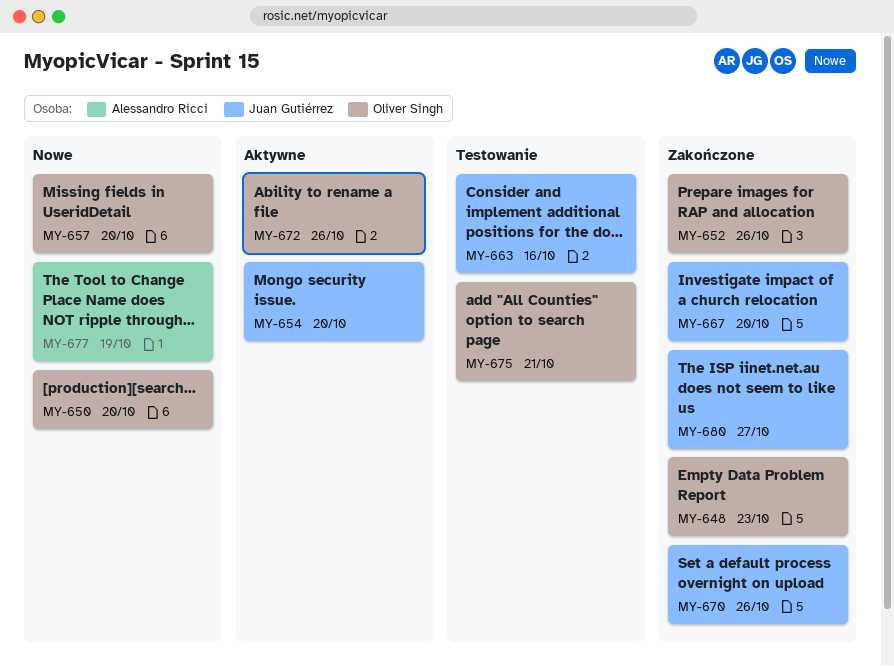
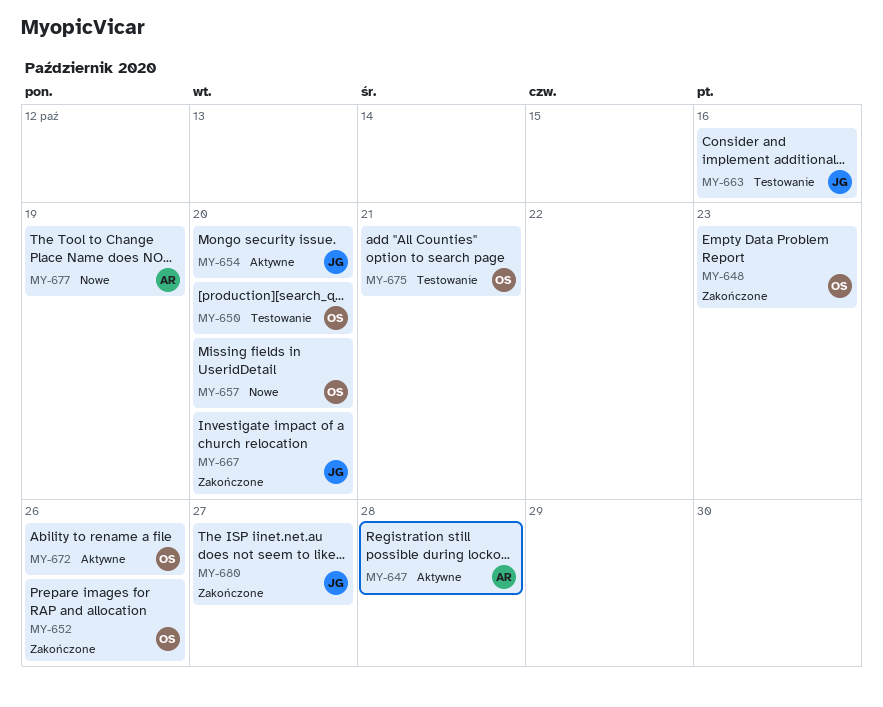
MY-647: none -> present
MY-650, status: Nowe -> Testowanie
MY-670: present -> none

